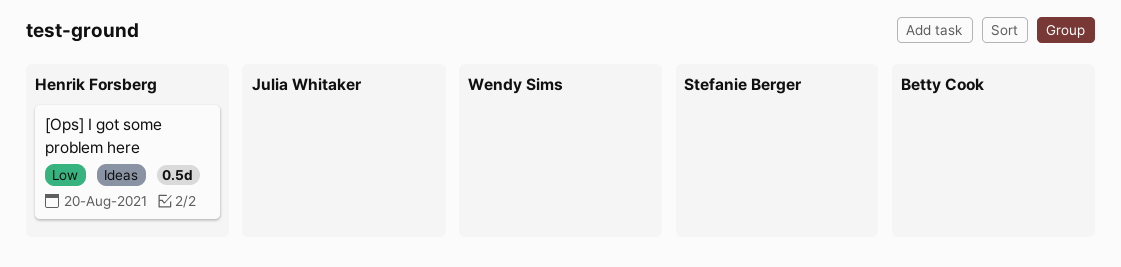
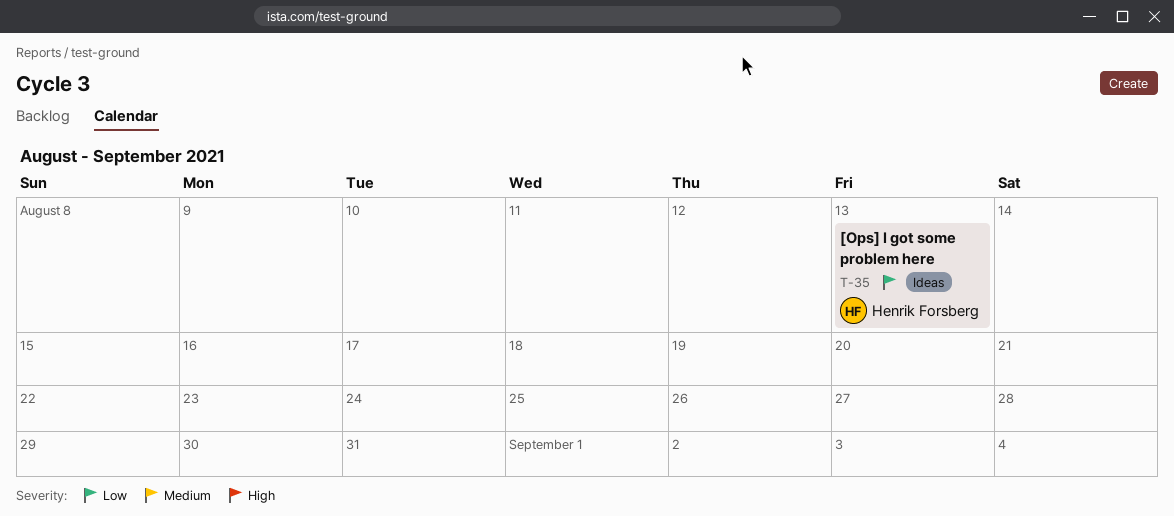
[Ops] I got some problem here, due: Aug 20 -> Aug 13

